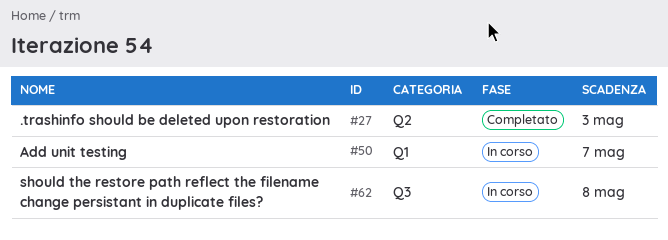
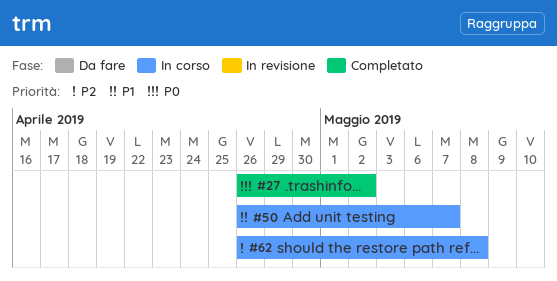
#27, due: May 3 -> May 2

